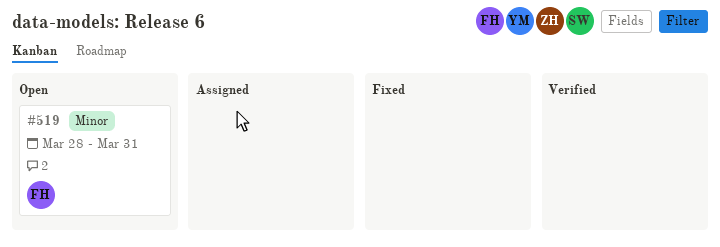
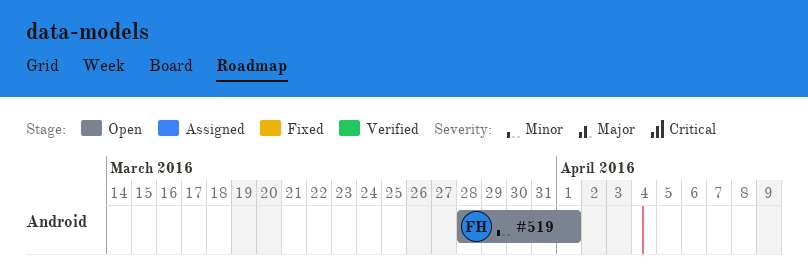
#519, due: Mar 31 -> Apr 1

